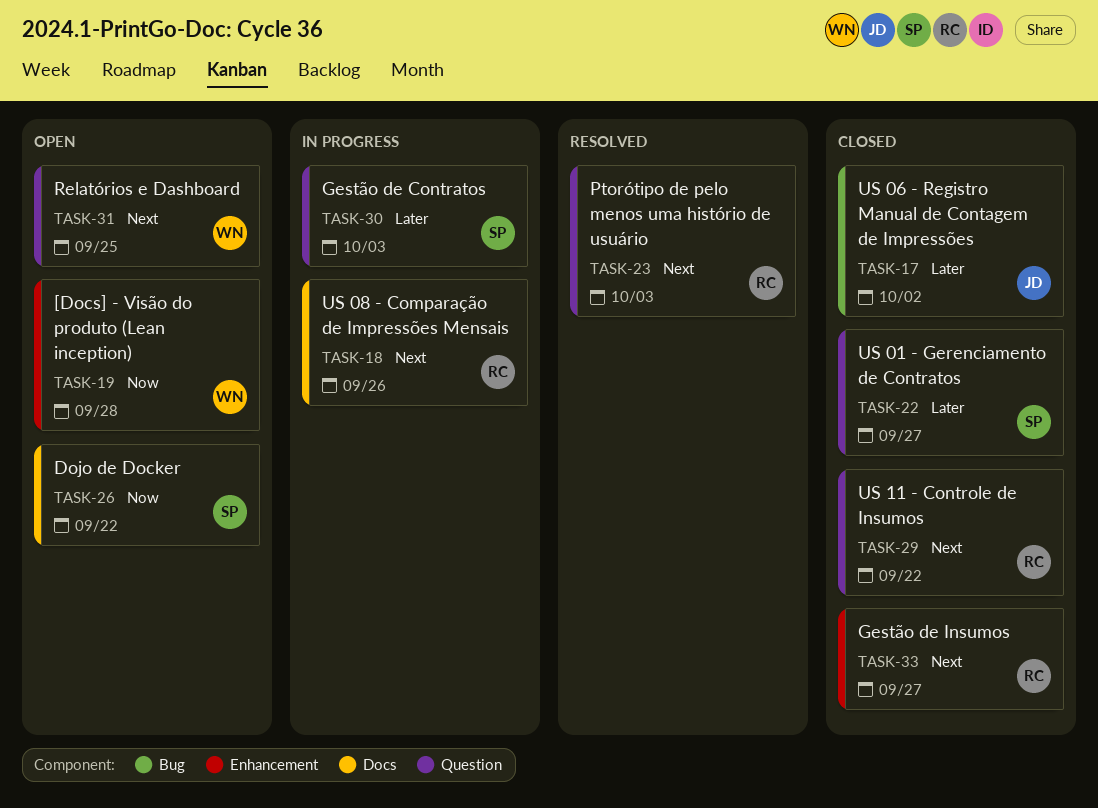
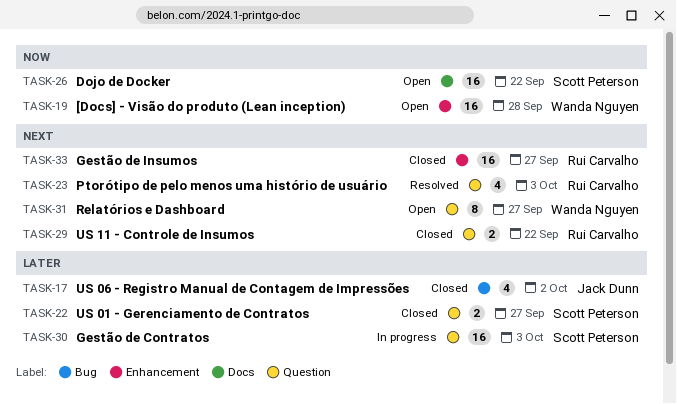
TASK-18: present -> none
TASK-31, due: Sep 25 -> Sep 27

